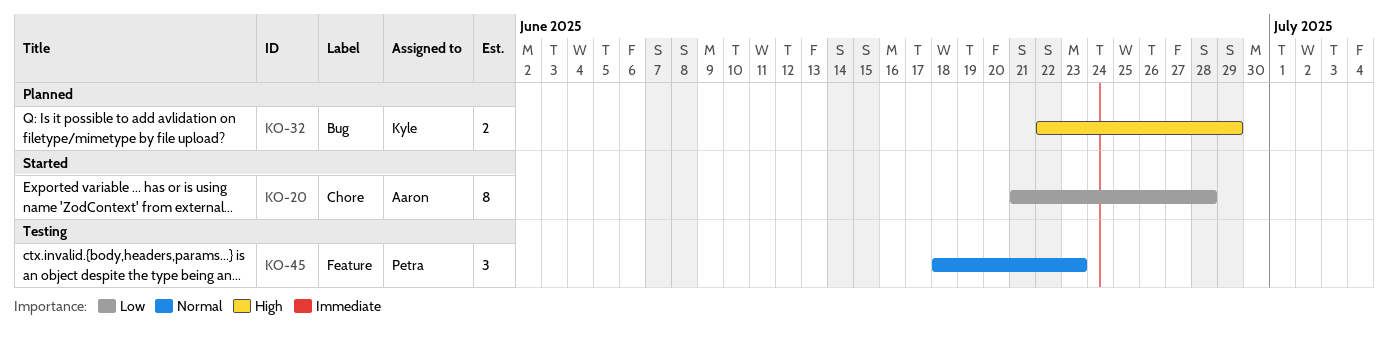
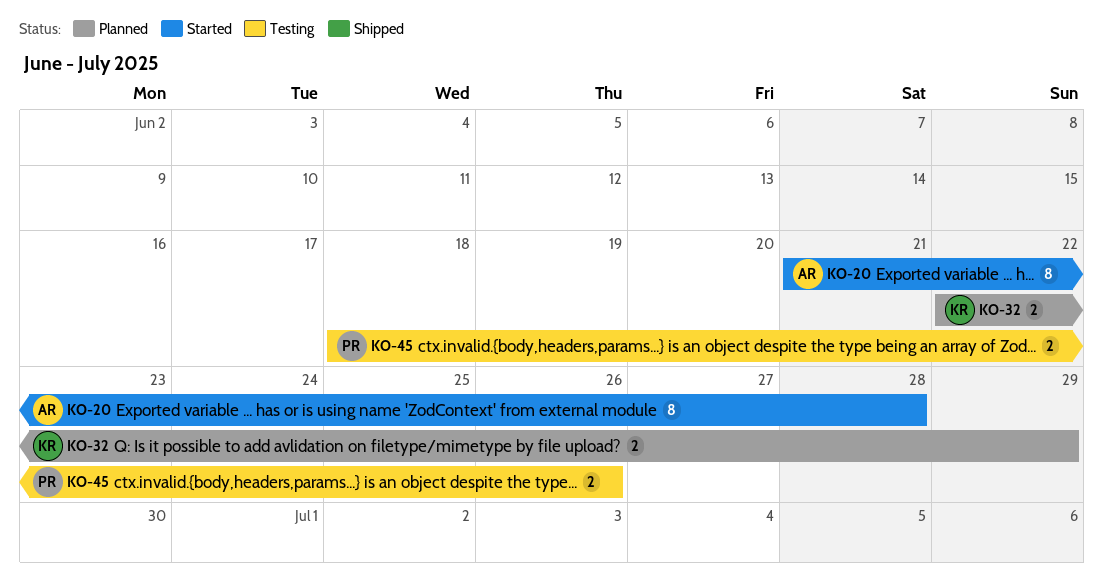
KO-45, estimate: 3 -> 2
KO-45, due: Jun 23 -> Jun 26

